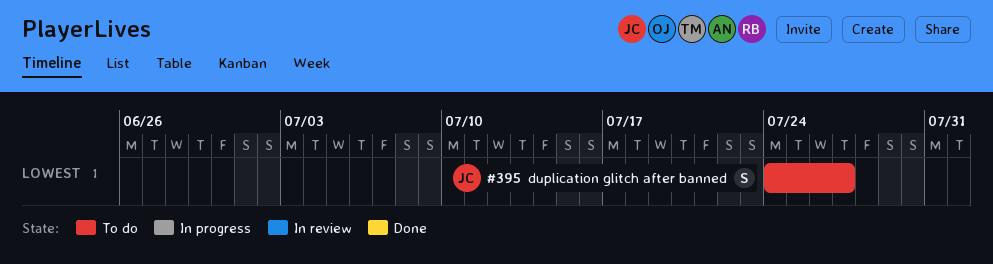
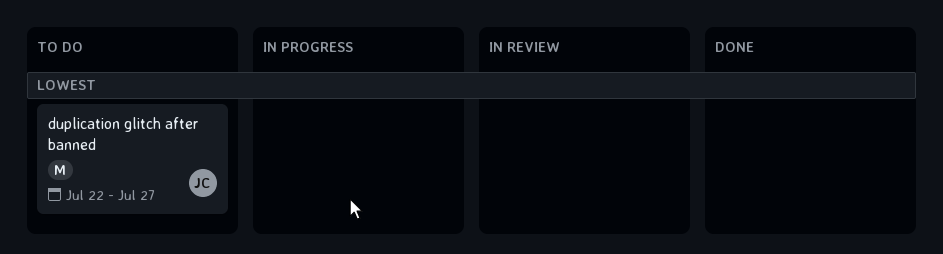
duplication glitch after banned, estimate: S -> M
duplication glitch after banned, start: Jul 24 -> Jul 22

